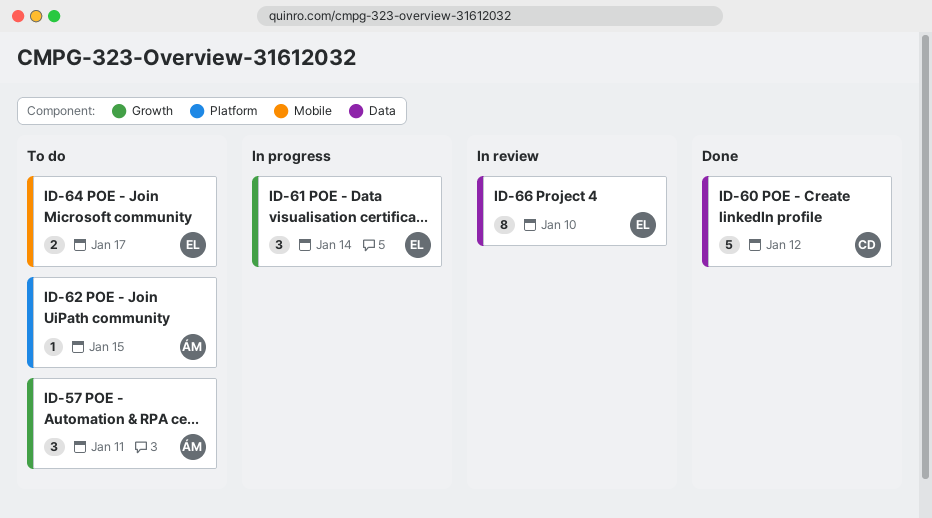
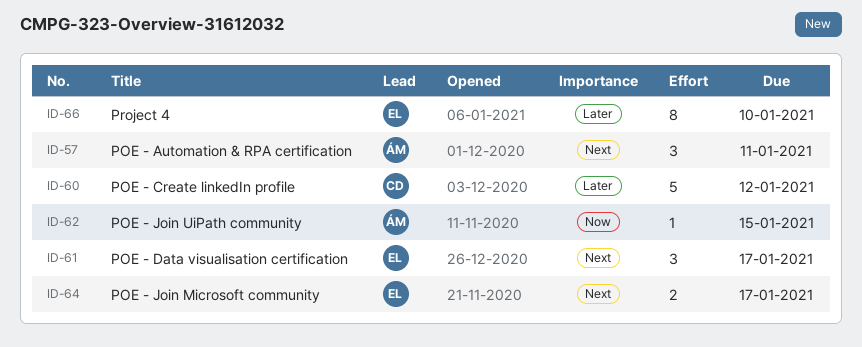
ID-61, due: Jan 14 -> Jan 17

